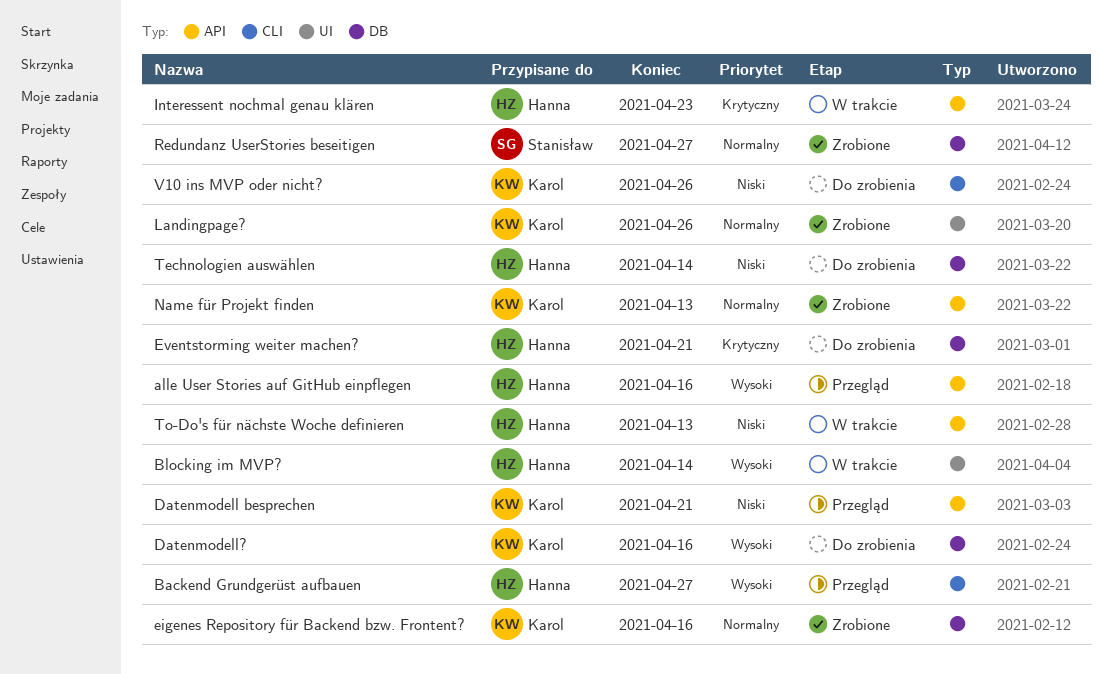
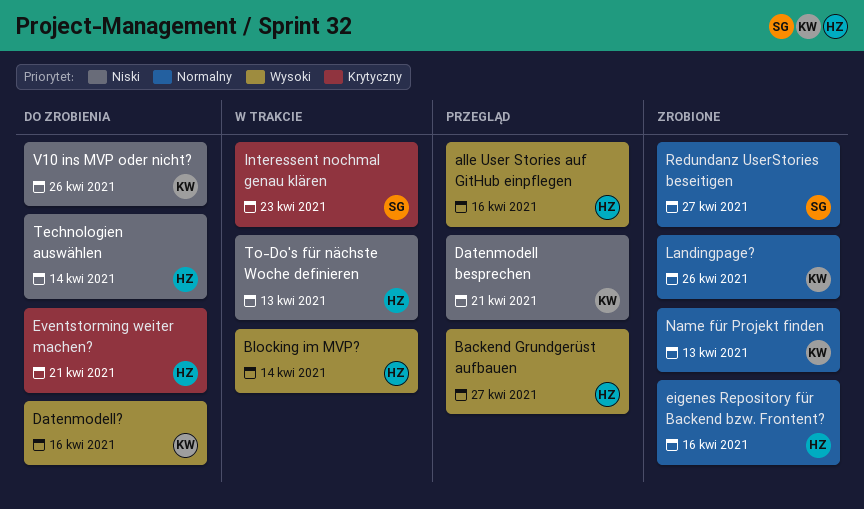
eigenes Repository für Backend bzw. Frontent?, owner: Karol -> Hanna
Interessent nochmal genau klären, owner: Hanna -> Stanisław

